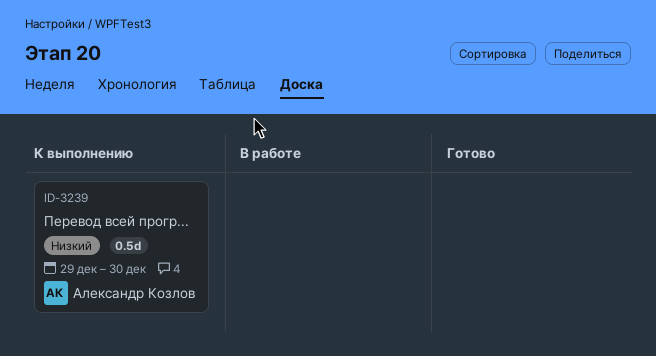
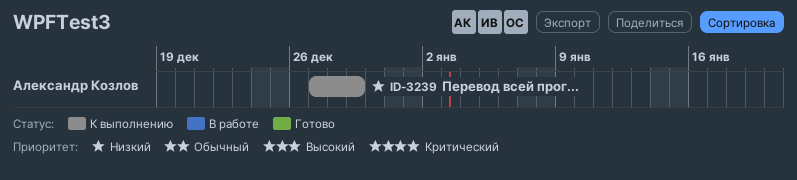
ID-3239, start: Dec 29 -> Dec 27
ID-3239, due: Dec 30 -> Dec 29

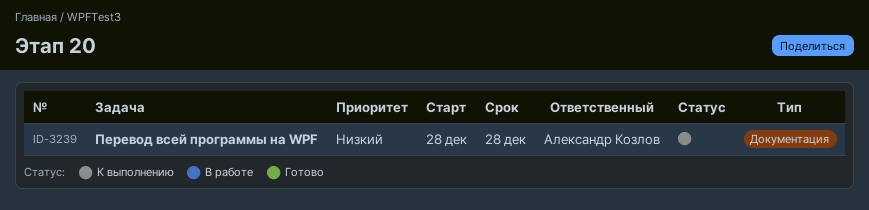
ID-3239, start: Dec 27 -> Dec 28
ID-3239, due: Dec 29 -> Dec 28

